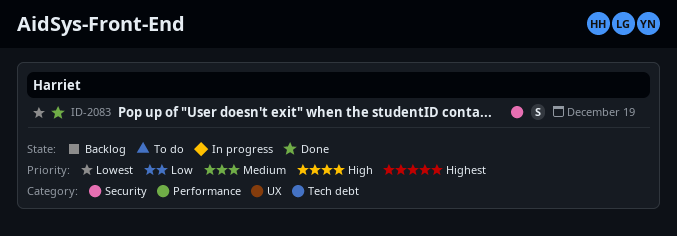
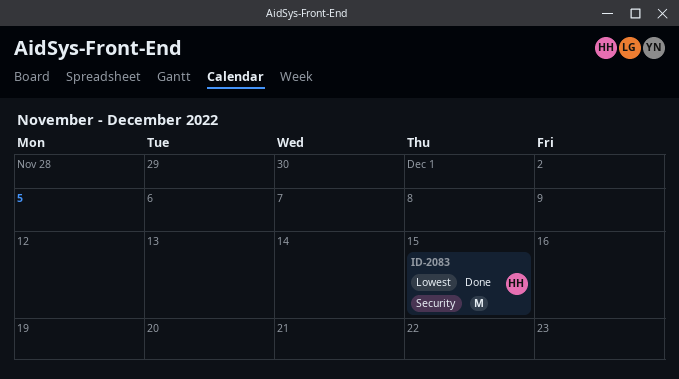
ID-2083, estimate: S -> M
ID-2083, due: Dec 19 -> Dec 15

